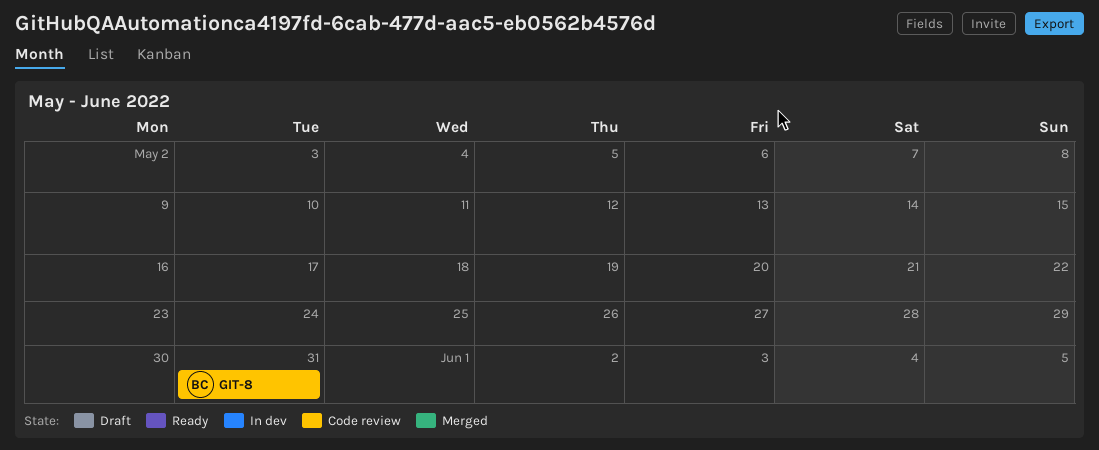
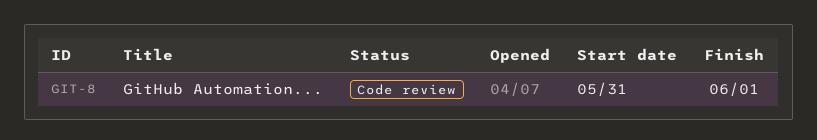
GIT-8, due: May 31 -> Jun 1

